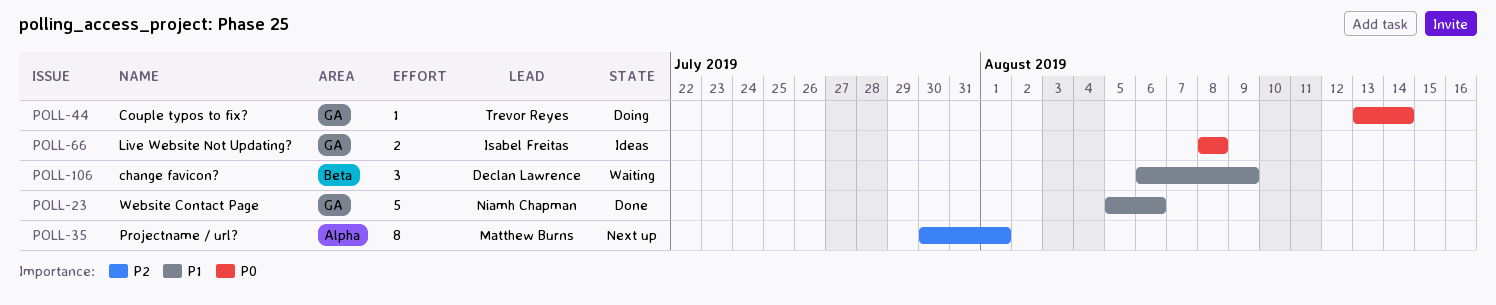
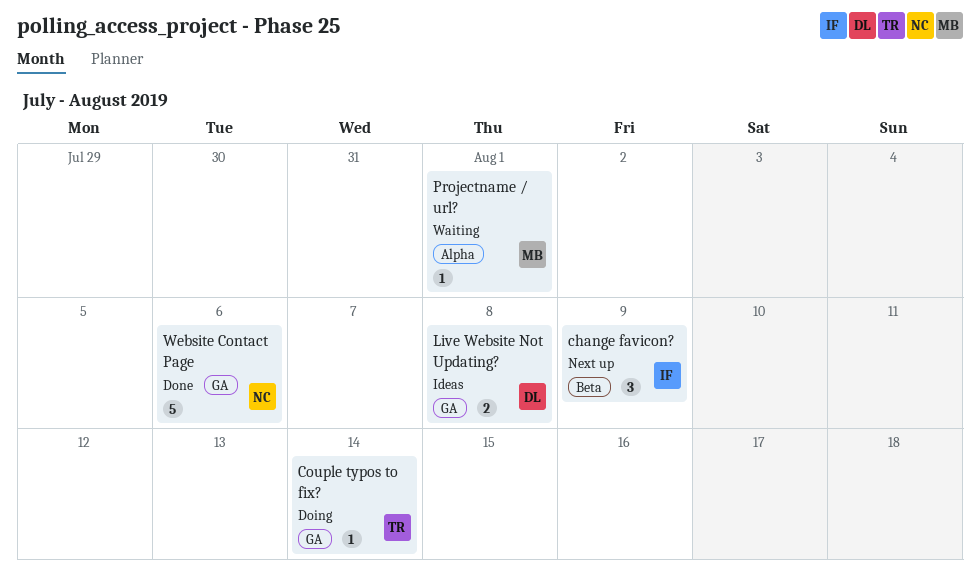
change favicon?, status: Waiting -> Next up
change favicon?, owner: Declan Lawrence -> Isabel Freitas
Live Website Not Updating?, owner: Isabel Freitas -> Declan Lawrence
Projectname / url?, status: Next up -> Waiting
Projectname / url?, estimate: 8 -> 1

